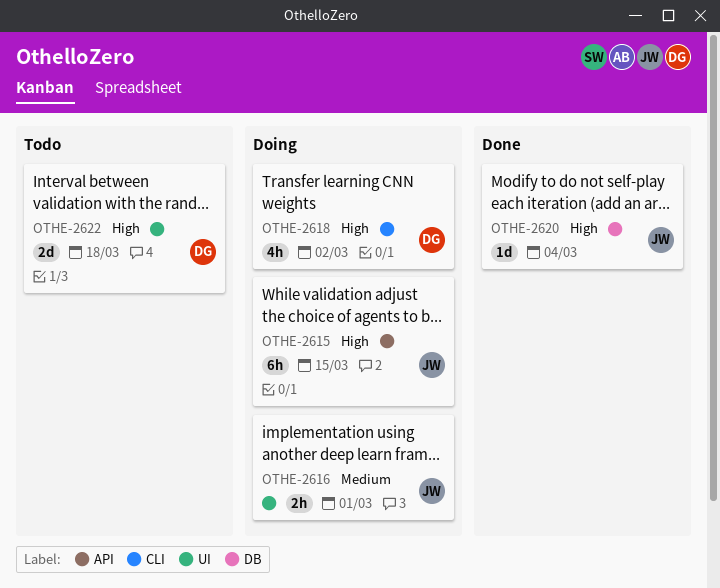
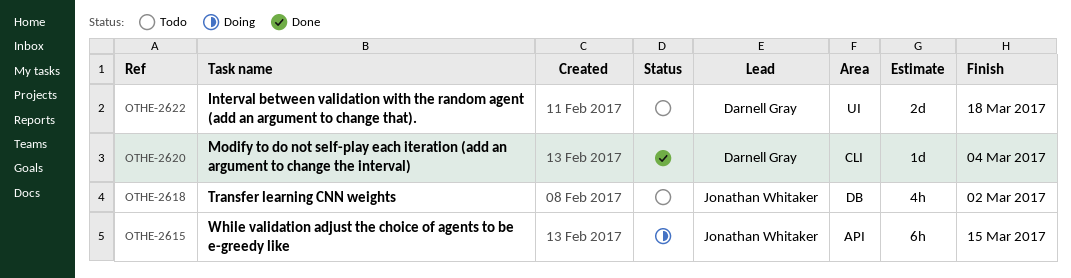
OTHE-2616: present -> none
OTHE-2618, status: Doing -> Todo
OTHE-2618, owner: Darnell Gray -> Jonathan Whitaker
OTHE-2618, label: CLI -> DB
OTHE-2620, owner: Jonathan Whitaker -> Darnell Gray
OTHE-2620, label: DB -> CLI

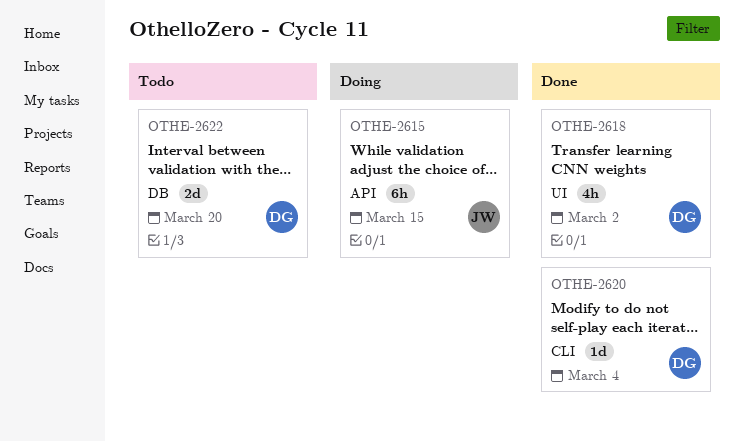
OTHE-2618, status: Todo -> Done
OTHE-2618, owner: Jonathan Whitaker -> Darnell Gray
OTHE-2618, label: DB -> UI
OTHE-2622, label: UI -> DB
OTHE-2622, due: Mar 18 -> Mar 20

